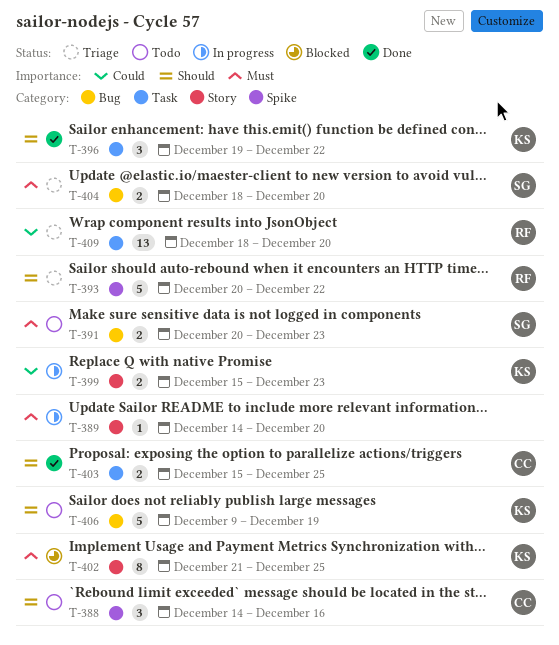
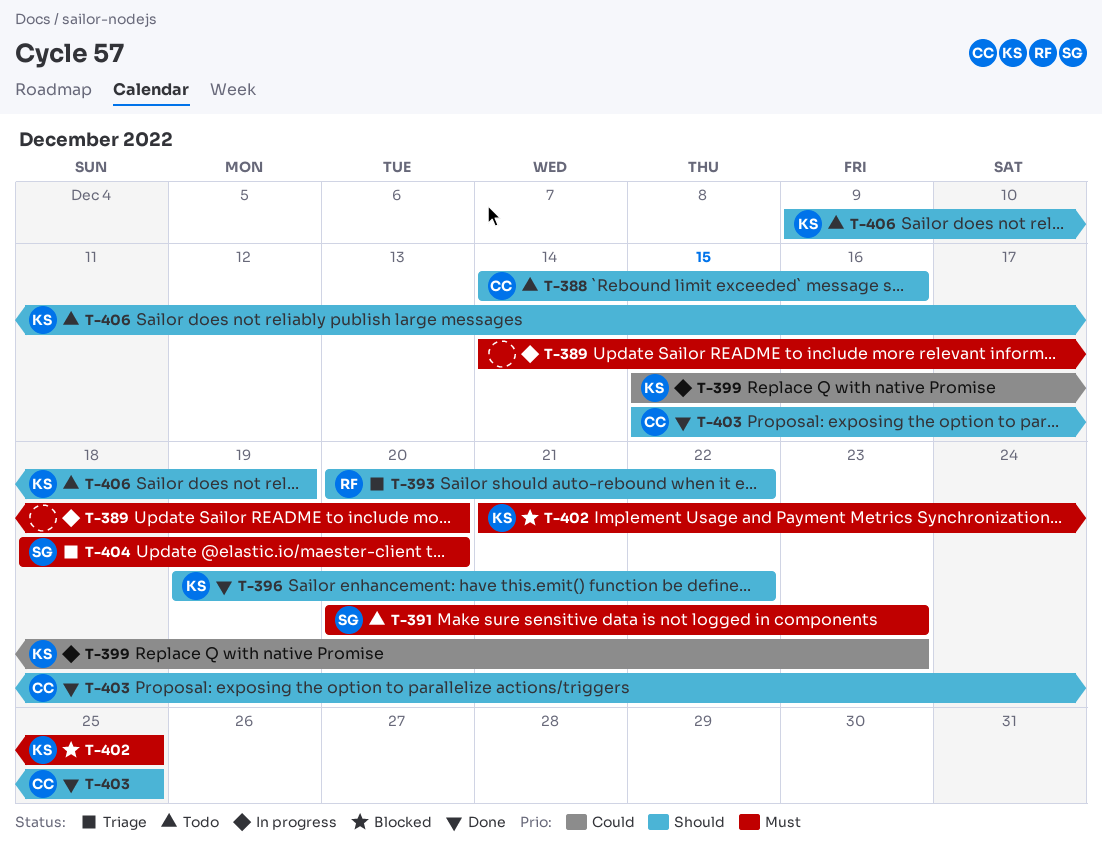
T-409: present -> none

